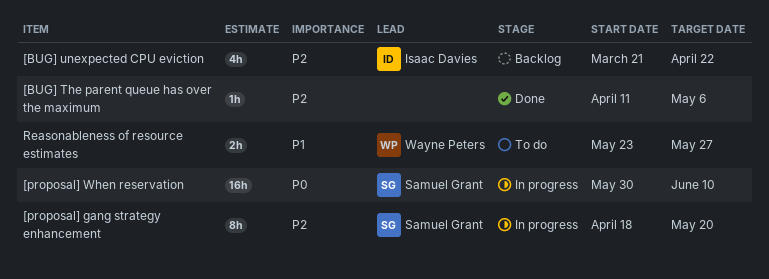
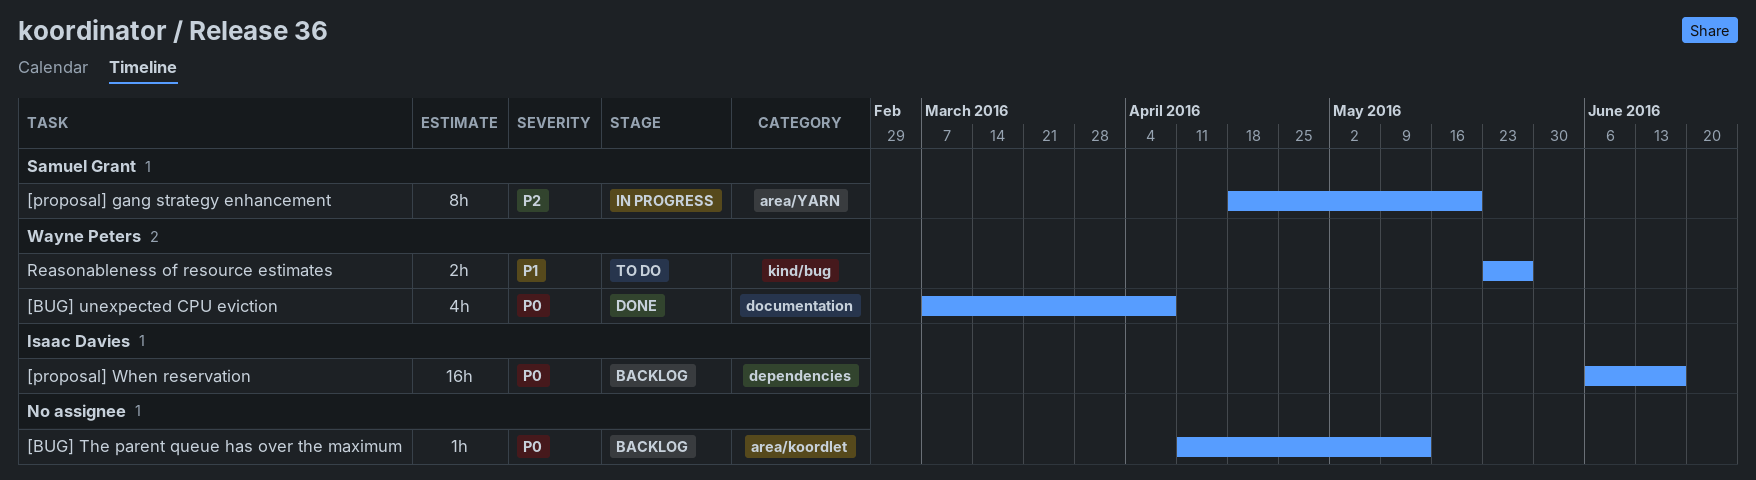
[BUG] The parent queue has over the maximum, status: Done -> Backlog
[BUG] The parent queue has over the maximum, priority: P2 -> P0
[BUG] The parent queue has over the maximum, due: May 6 -> May 13
[BUG] unexpected CPU eviction, status: Backlog -> Done
[BUG] unexpected CPU eviction, owner: Isaac Davies -> Wayne Peters
[BUG] unexpected CPU eviction, priority: P2 -> P0
[BUG] unexpected CPU eviction, start: Mar 21 -> Mar 7
[BUG] unexpected CPU eviction, due: Apr 22 -> Apr 8
[proposal] When reservation, status: In progress -> Backlog
[proposal] When reservation, owner: Samuel Grant -> Isaac Davies
[proposal] When reservation, start: May 30 -> Jun 6
[proposal] When reservation, due: Jun 10 -> Jun 17

